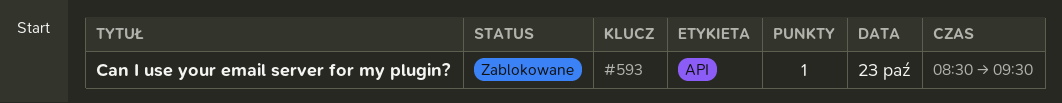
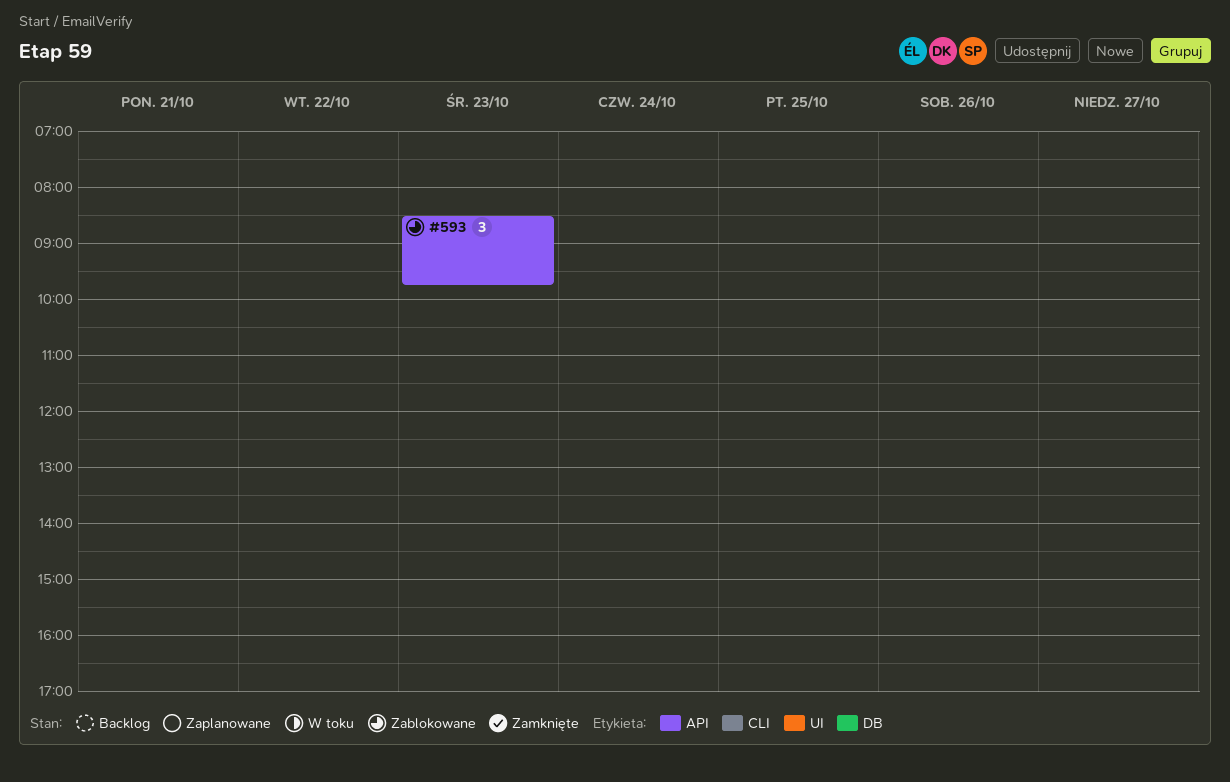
#593, estimate: 1 -> 3
#593, ends: 09:30 -> 09:45

